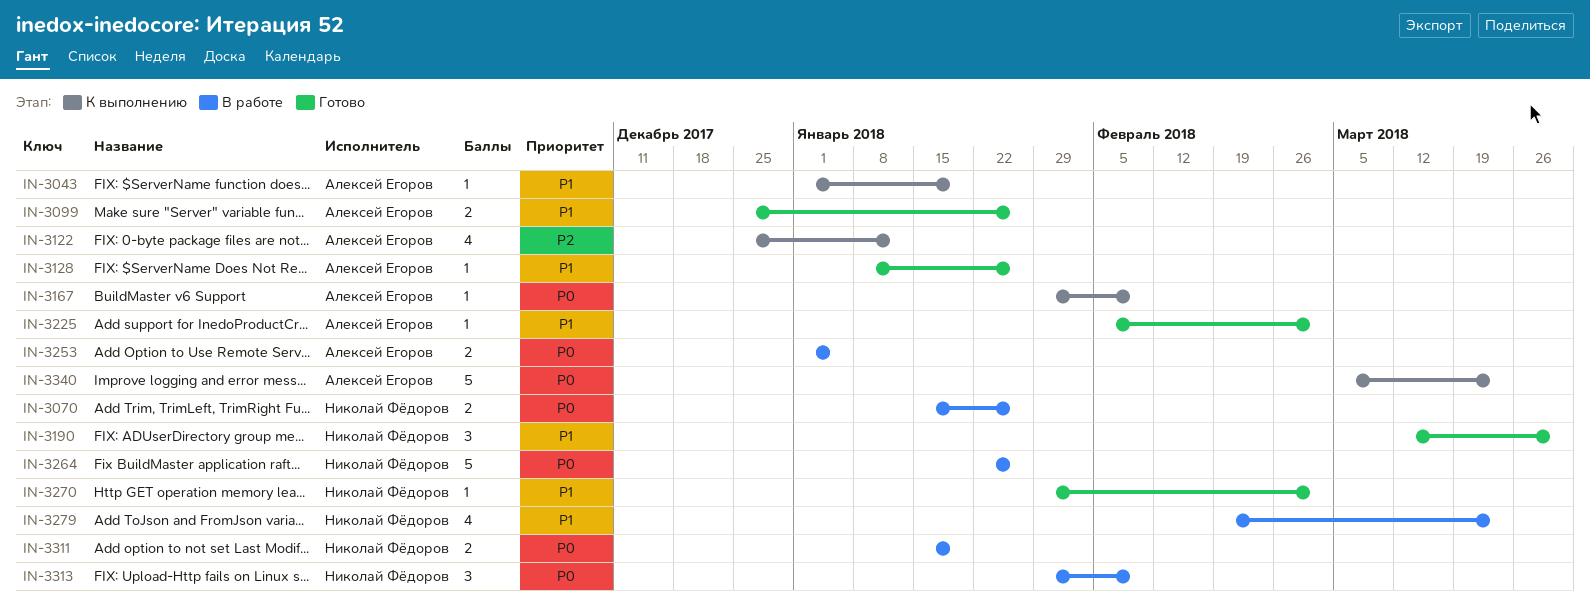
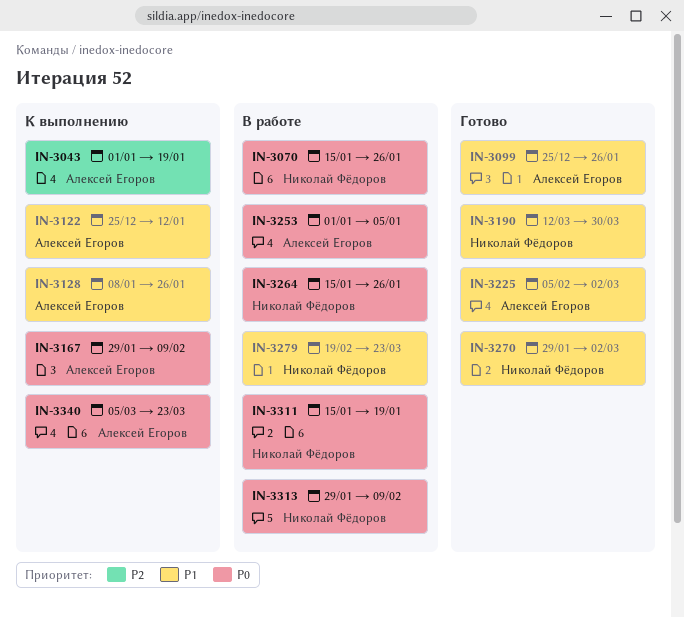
IN-3043, priority: P1 -> P2
IN-3122, priority: P2 -> P1
IN-3128, status: Готово -> К выполнению
IN-3264, start: Jan 22 -> Jan 15

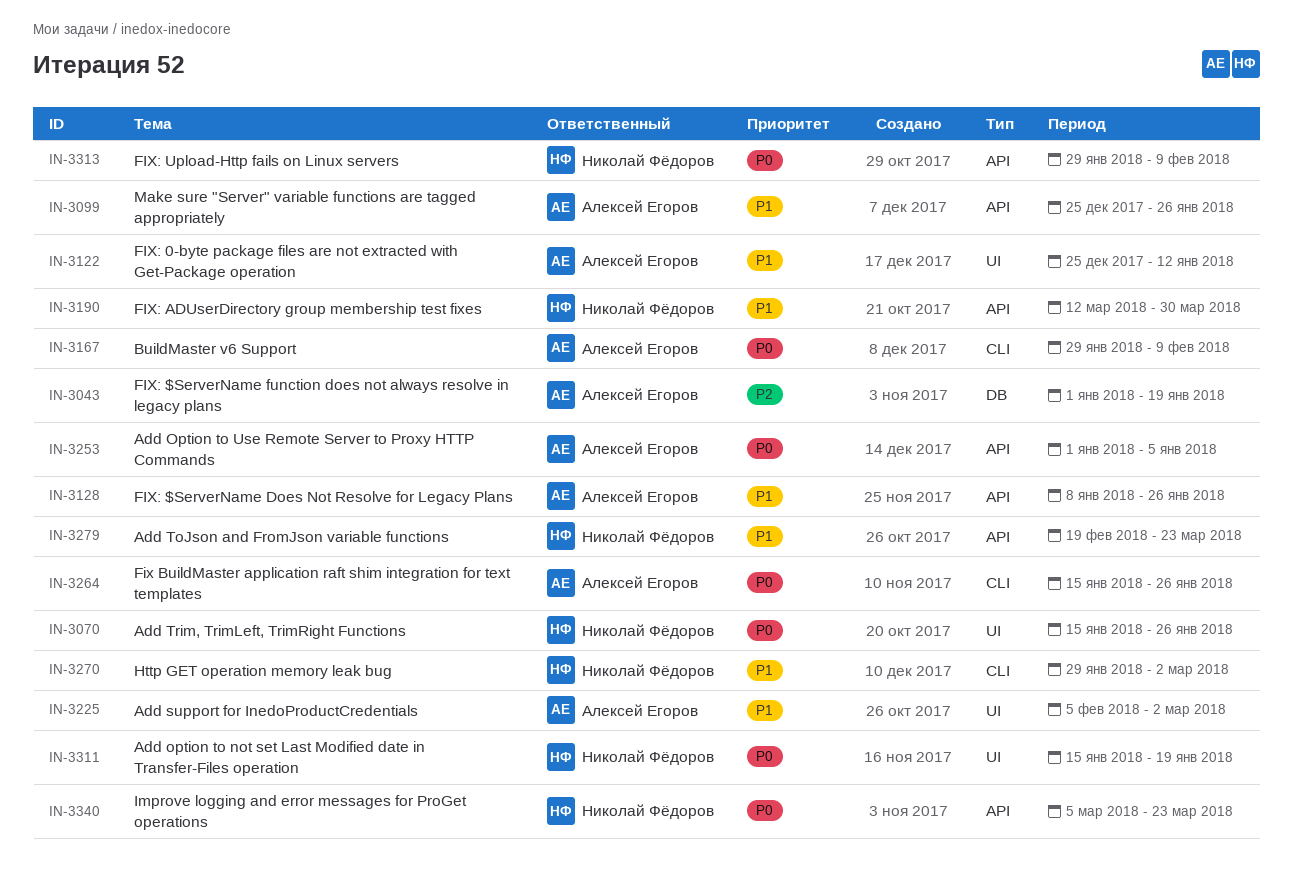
IN-3264, owner: Николай Фёдоров -> Алексей Егоров
IN-3340, owner: Алексей Егоров -> Николай Фёдоров

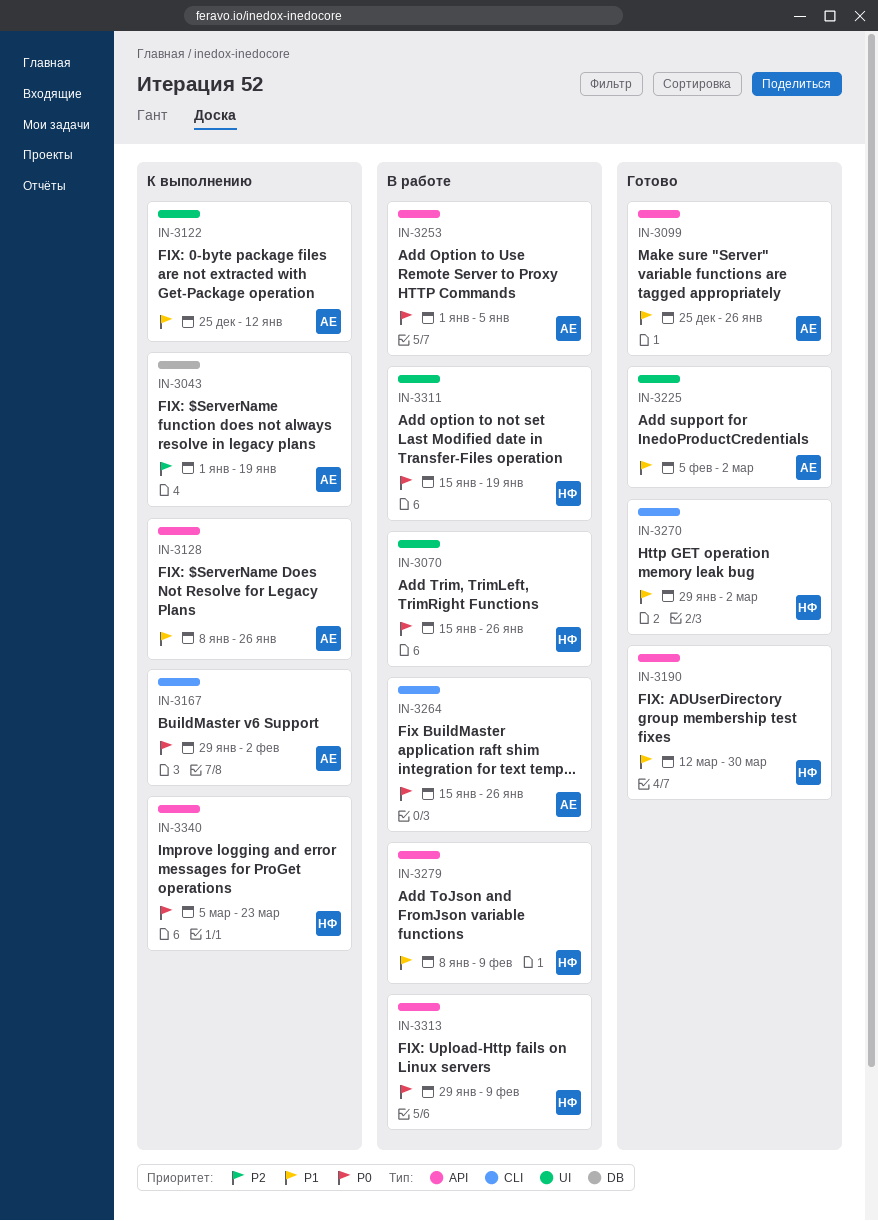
IN-3167, due: Feb 9 -> Feb 2
IN-3279, start: Feb 19 -> Jan 8
IN-3279, due: Mar 23 -> Feb 9

